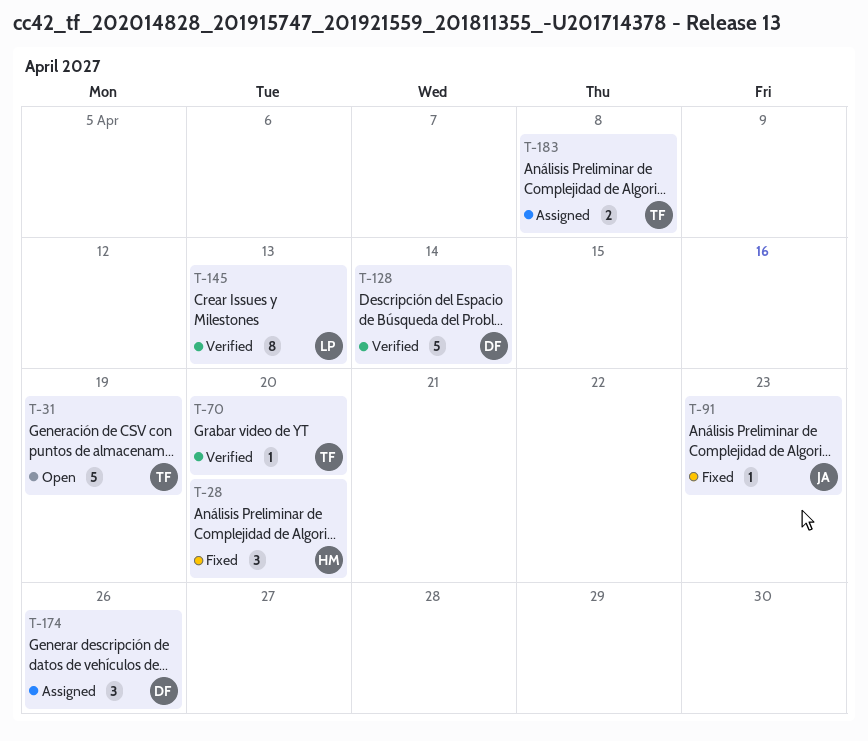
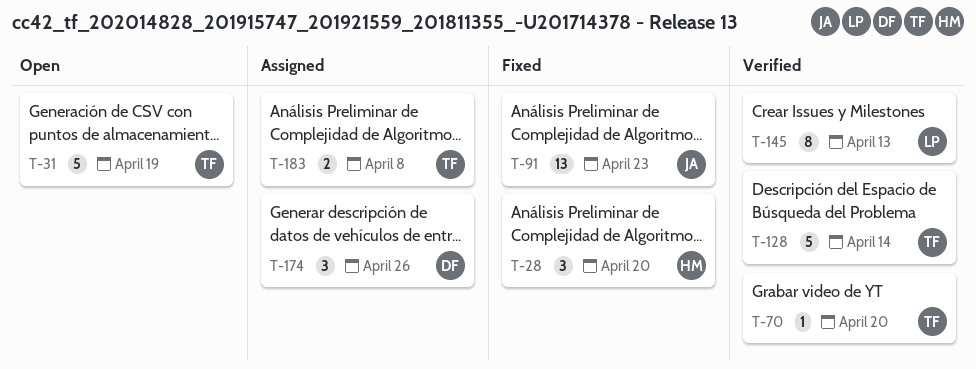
T-91, estimate: 1 -> 13
T-128, owner: DF -> TF

